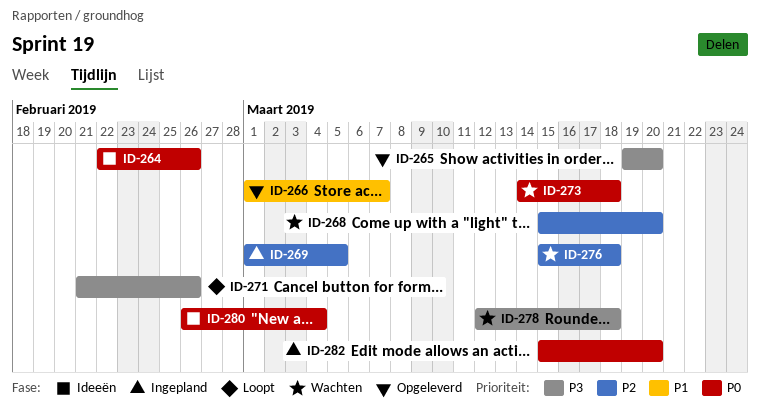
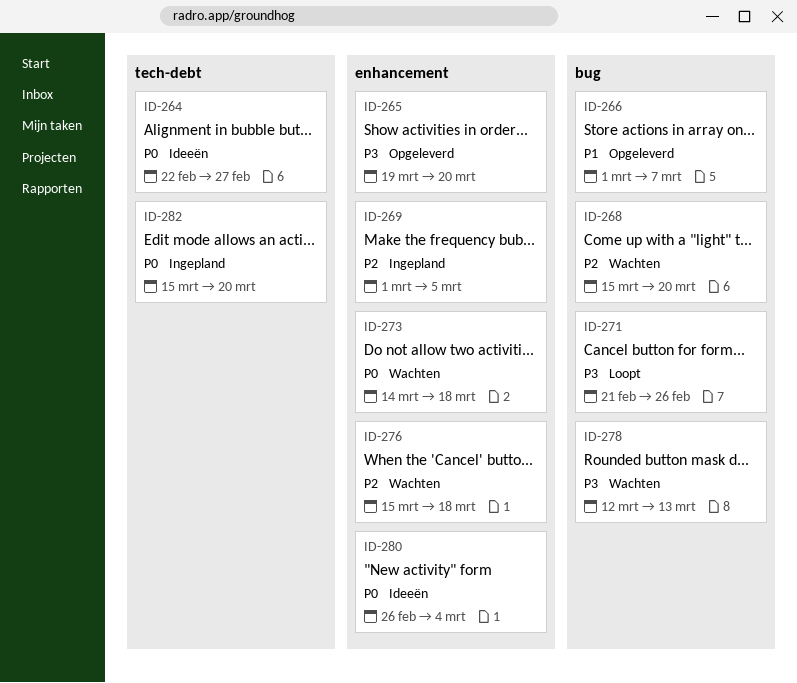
ID-264, due: Feb 26 -> Feb 27
ID-278, due: Mar 18 -> Mar 13

